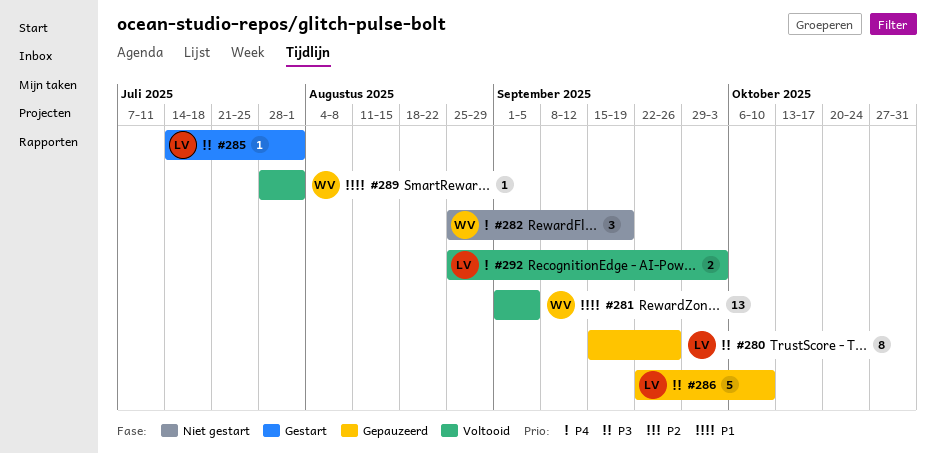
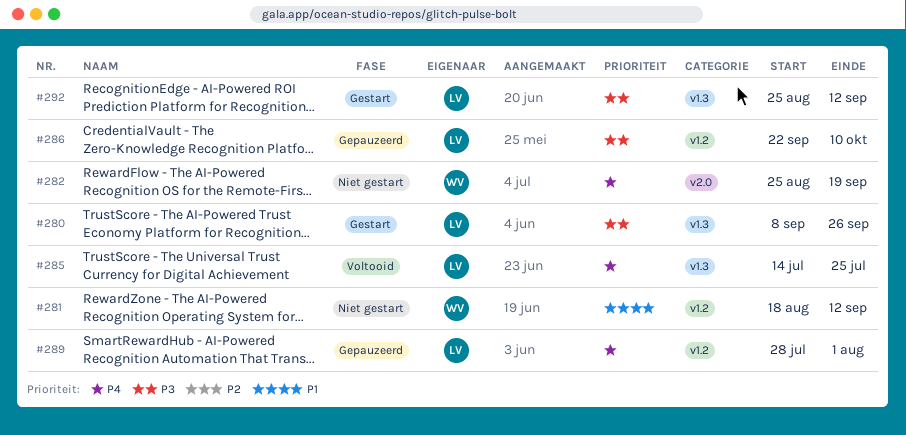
#280, status: Gepauzeerd -> Gestart
#280, start: Sep 15 -> Sep 8
#281, status: Voltooid -> Niet gestart
#281, start: Sep 1 -> Aug 18
#281, due: Sep 5 -> Sep 12
#285, status: Gestart -> Voltooid
#285, priority: P3 -> P4
#285, due: Aug 1 -> Jul 25
#289, status: Voltooid -> Gepauzeerd
#289, owner: WV -> LV
#289, priority: P1 -> P4
#292, status: Voltooid -> Gestart
#292, priority: P4 -> P3
#292, due: Oct 3 -> Sep 12

